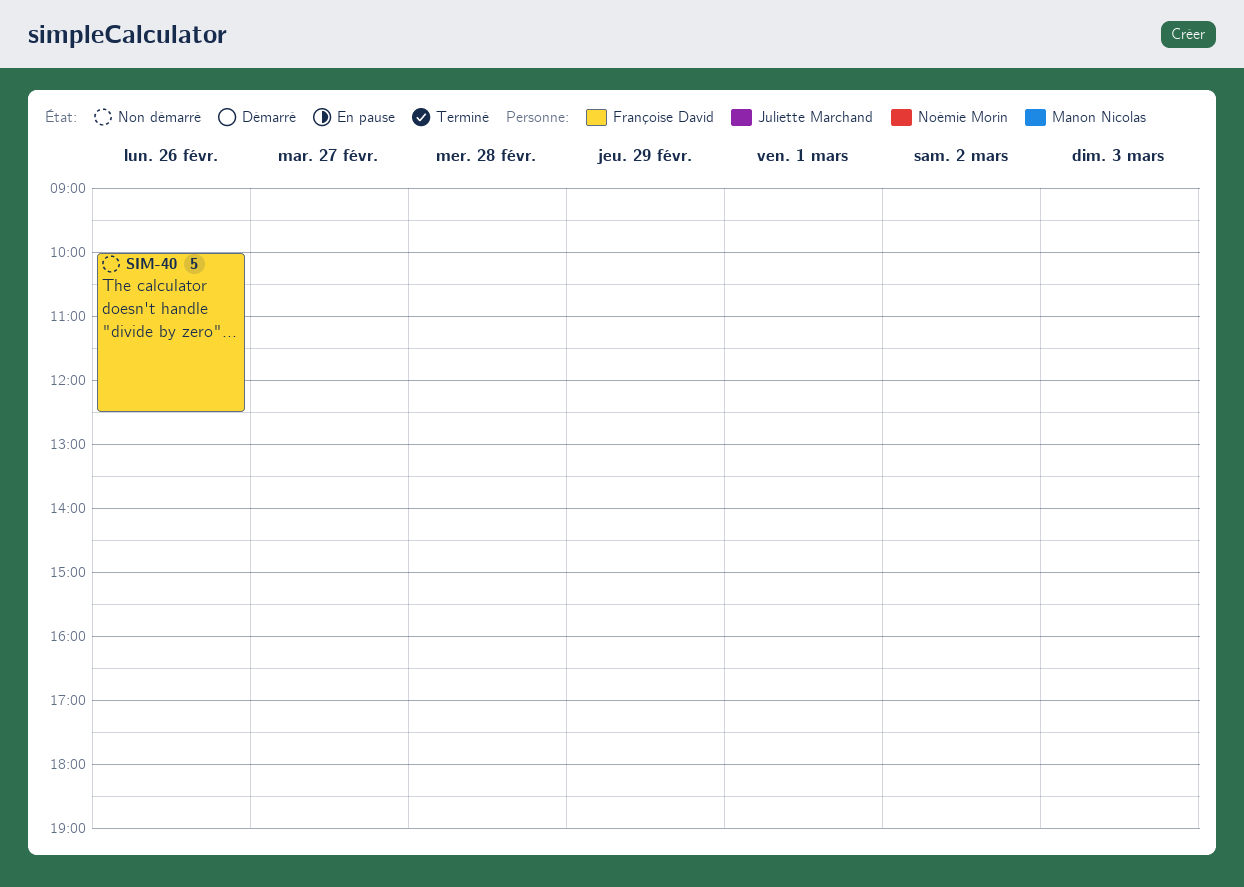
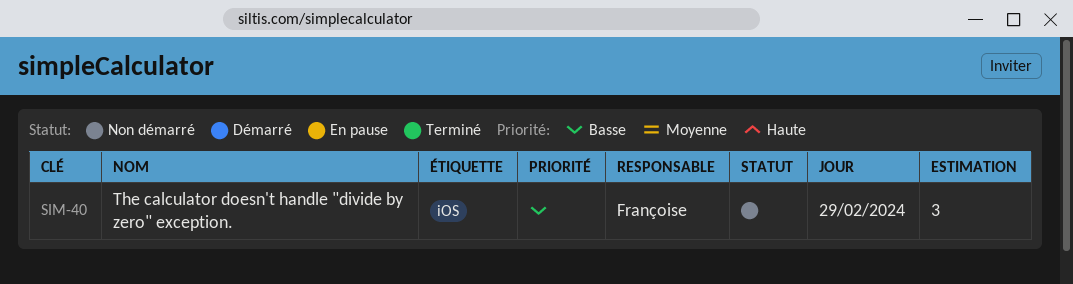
SIM-40, estimate: 5 -> 3
SIM-40, day: Feb 26 -> Feb 29

